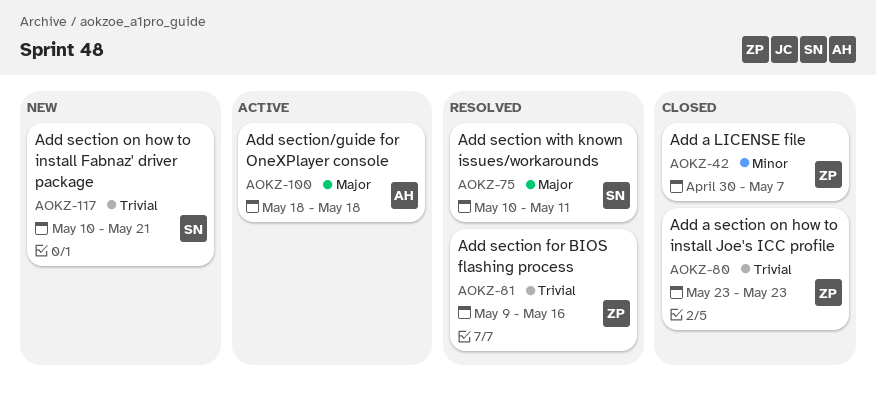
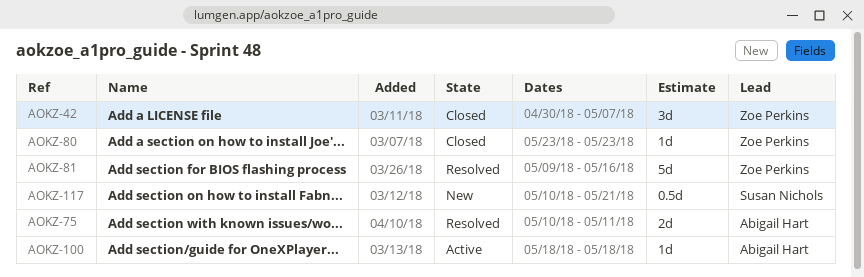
AOKZ-75, owner: Susan Nichols -> Abigail Hart

